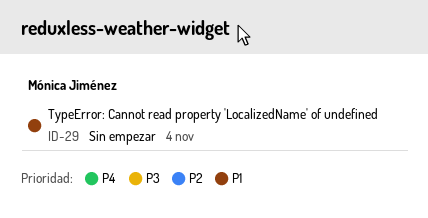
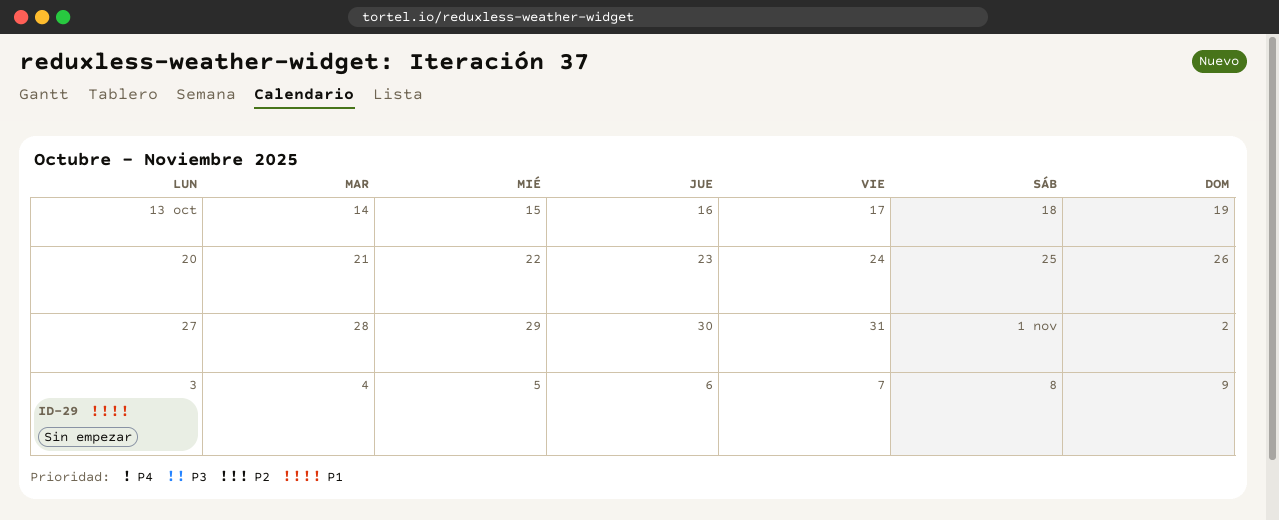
ID-29, due: Nov 4 -> Nov 3

